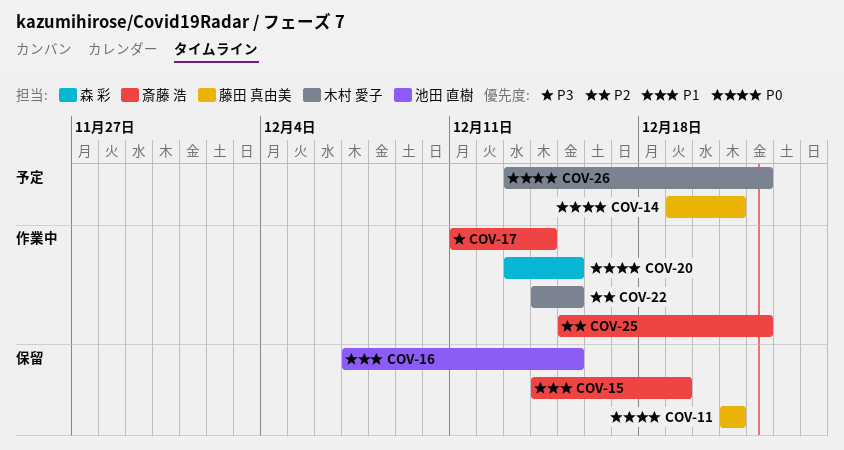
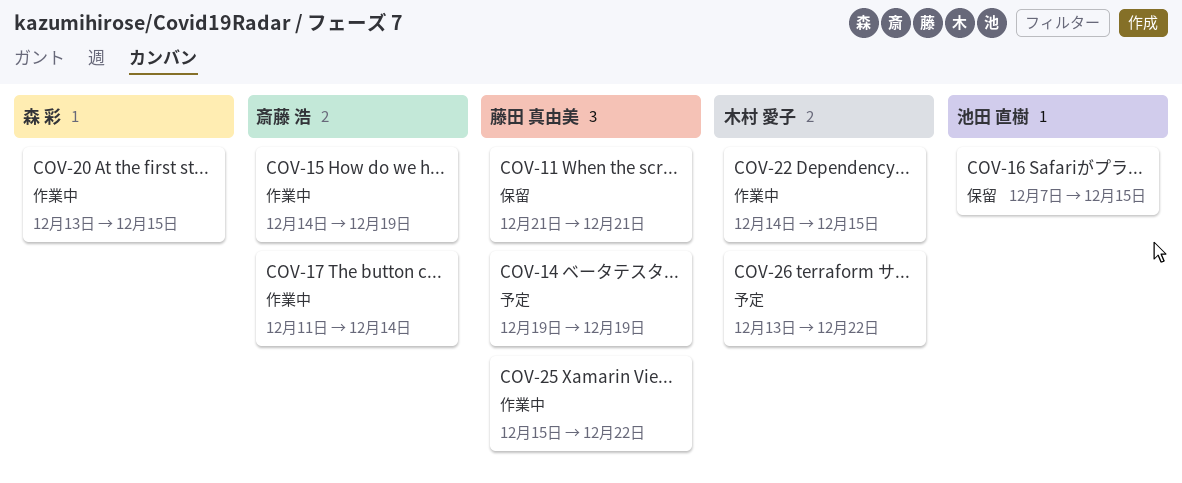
COV-14, due: Dec 21 -> Dec 19
COV-15, status: 保留 -> 作業中
COV-25, owner: 斎藤 浩 -> 藤田 真由美

